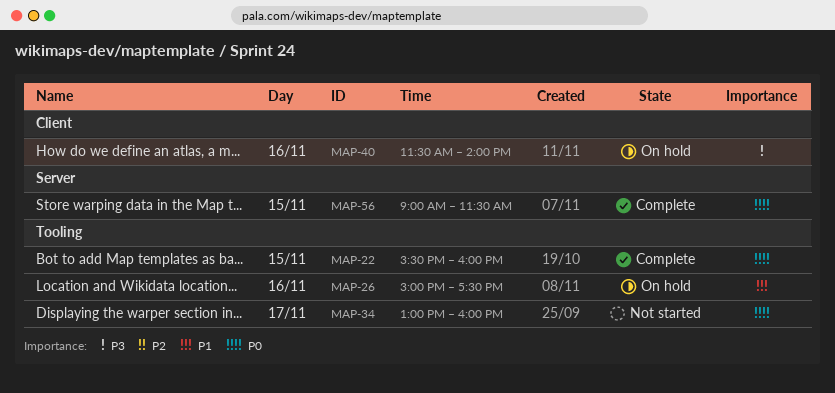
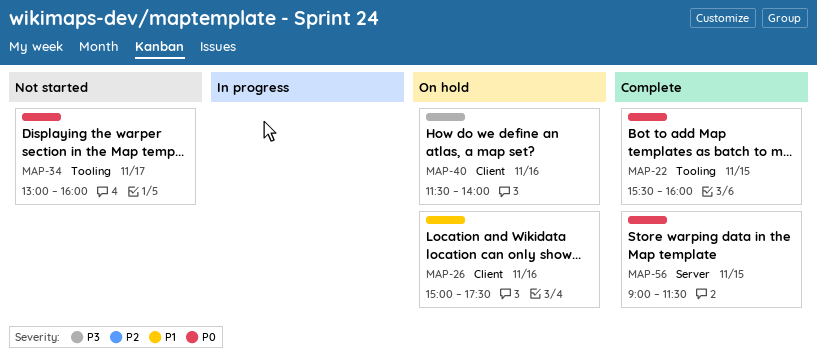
MAP-26, label: Tooling -> Client

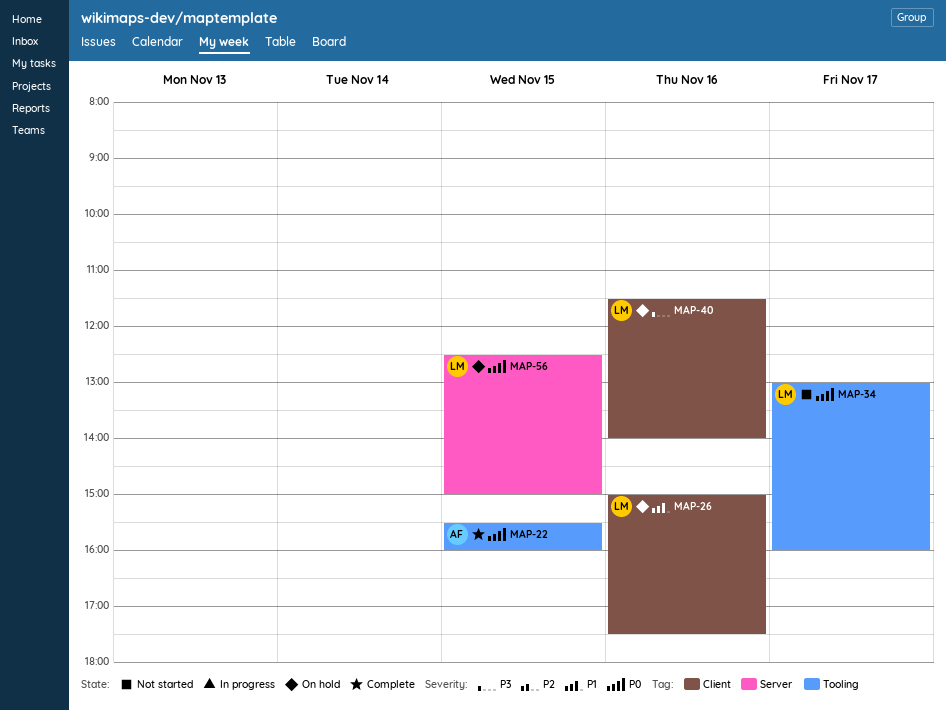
MAP-56, status: Complete -> On hold
MAP-56, begins: 09:00 -> 12:30
MAP-56, ends: 11:30 -> 15:00

